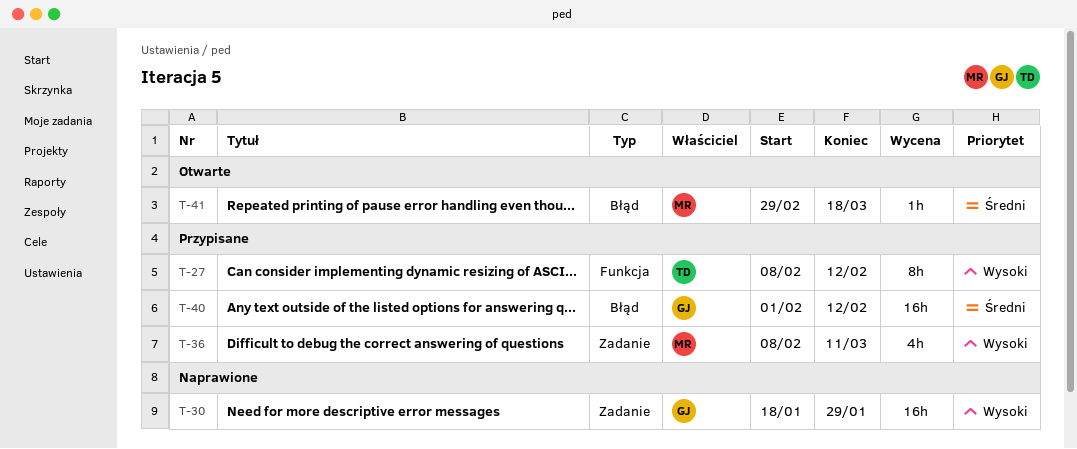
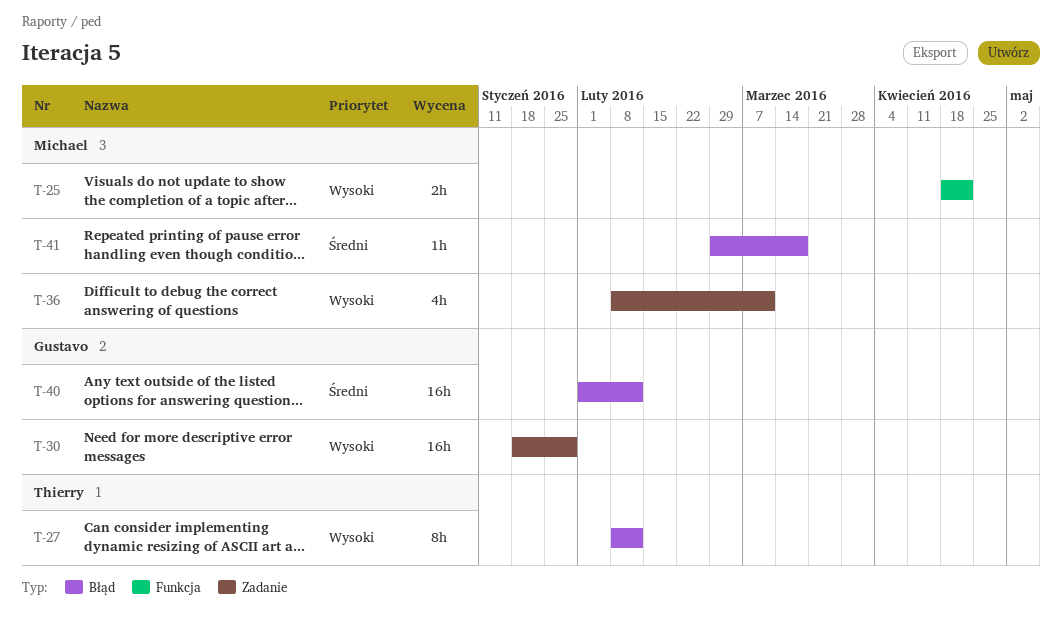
T-25: none -> present
T-27, label: Funkcja -> Błąd

